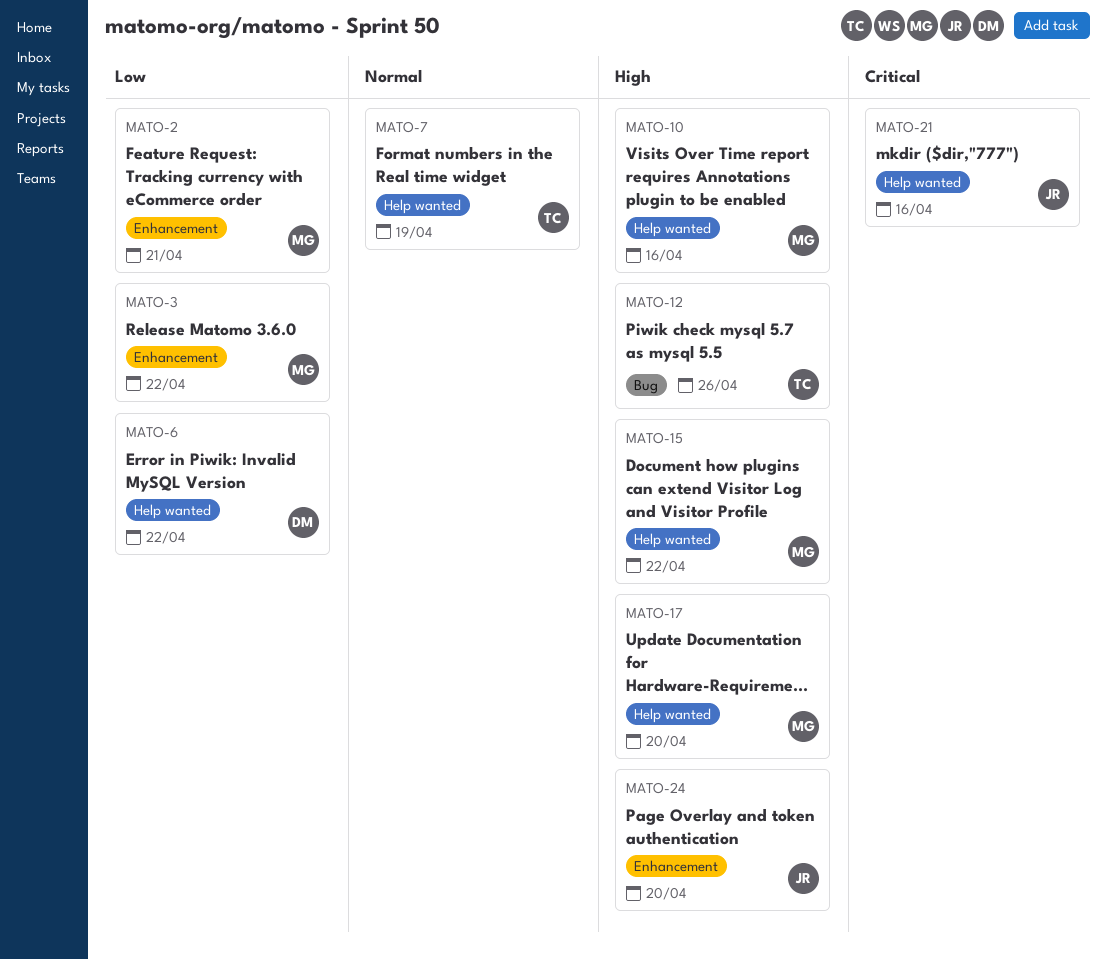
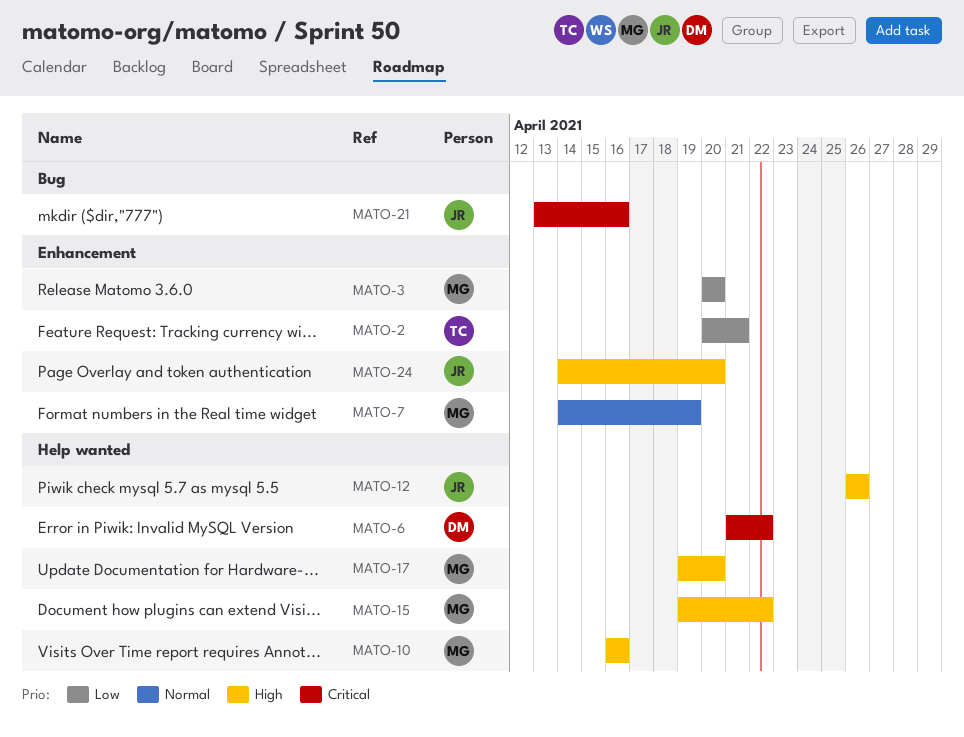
MATO-2, owner: MG -> TC
MATO-3, due: Apr 22 -> Apr 20
MATO-6, priority: Low -> Critical
MATO-7, owner: TC -> MG
MATO-7, label: Help wanted -> Enhancement
MATO-12, owner: TC -> JR
MATO-12, label: Bug -> Help wanted
MATO-21, label: Help wanted -> Bug

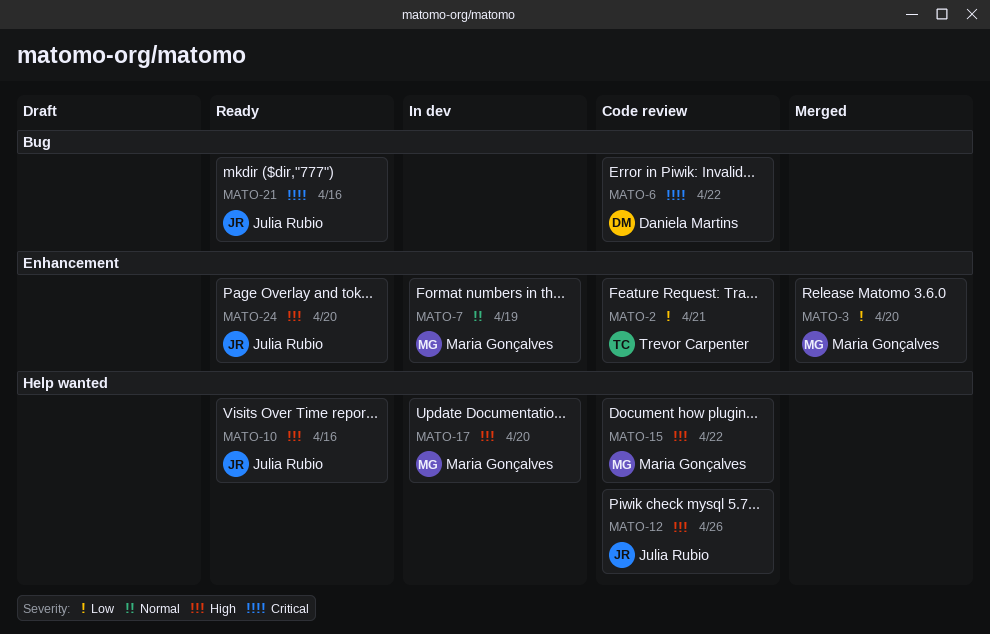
MATO-6, label: Help wanted -> Bug
MATO-10, owner: Maria Gonçalves -> Julia Rubio

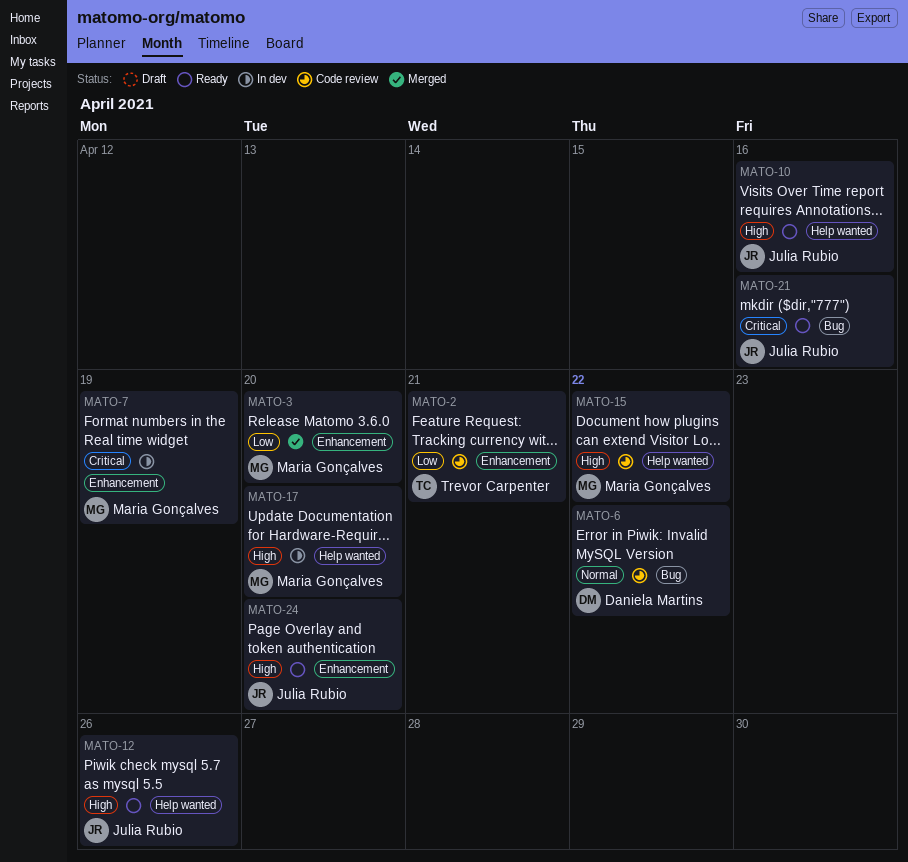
MATO-6, priority: Critical -> Normal
MATO-7, priority: Normal -> Critical
MATO-12, status: Code review -> Ready

